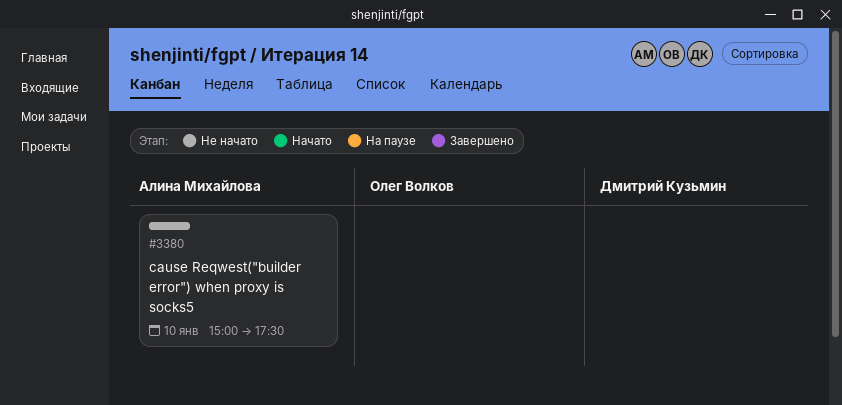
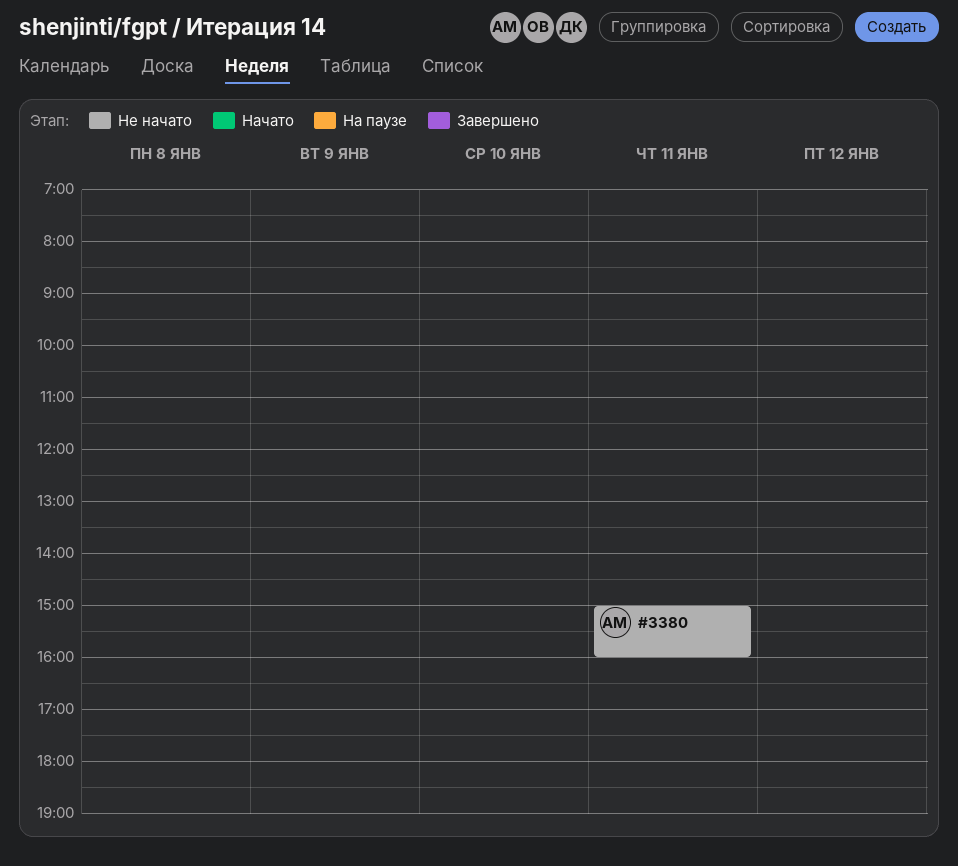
#3380, day: Jan 10 -> Jan 11
#3380, ends: 17:30 -> 16:00

